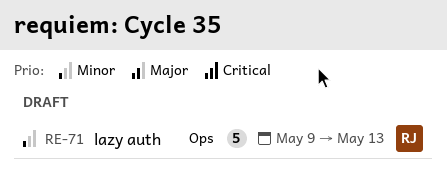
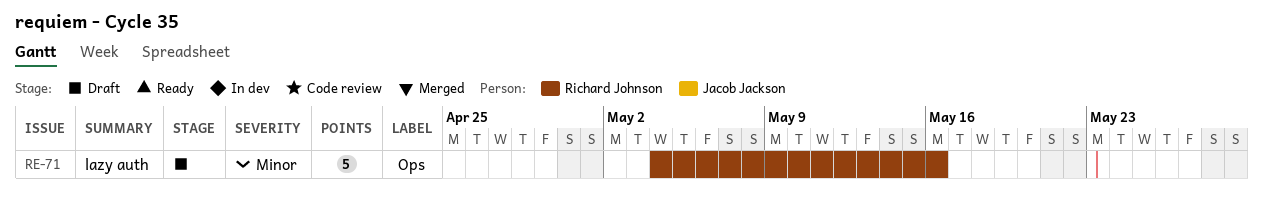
RE-71, start: May 9 -> May 4
RE-71, due: May 13 -> May 16

